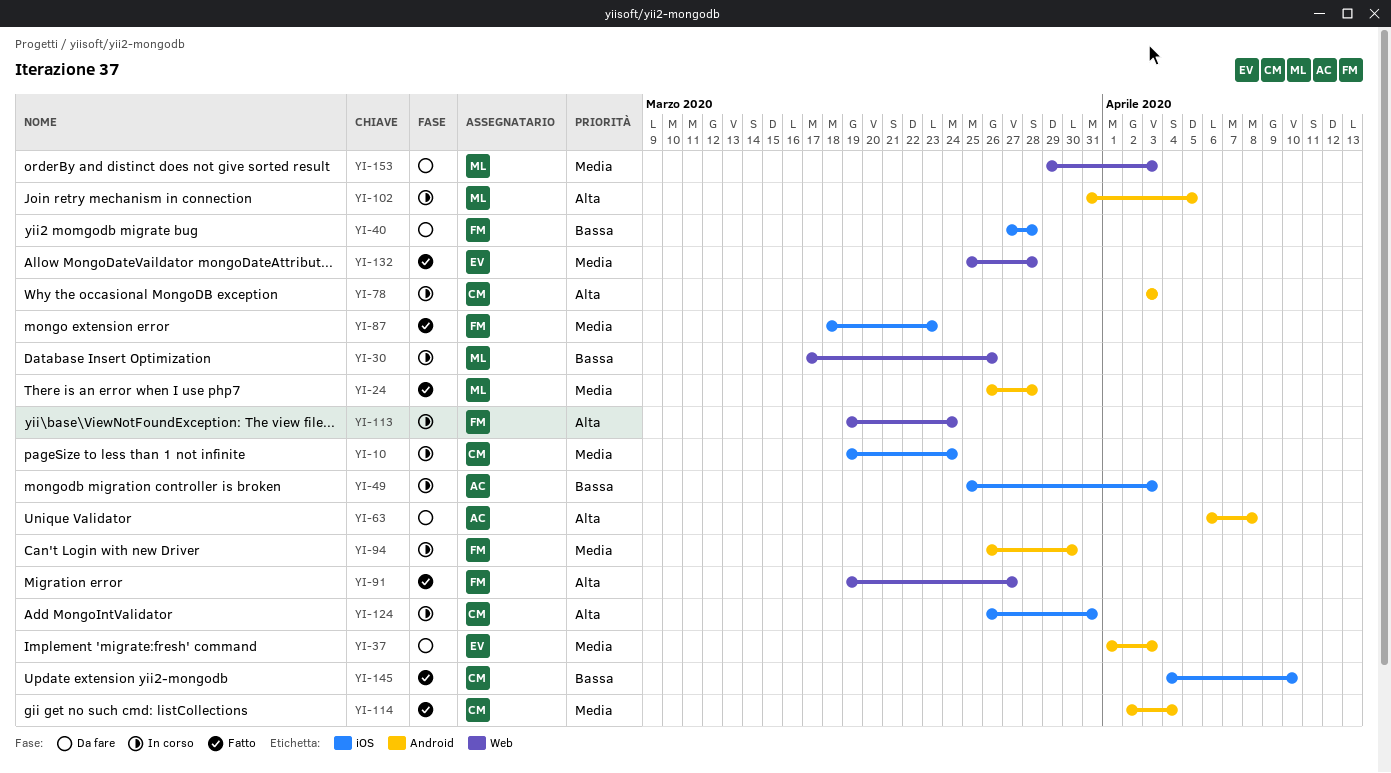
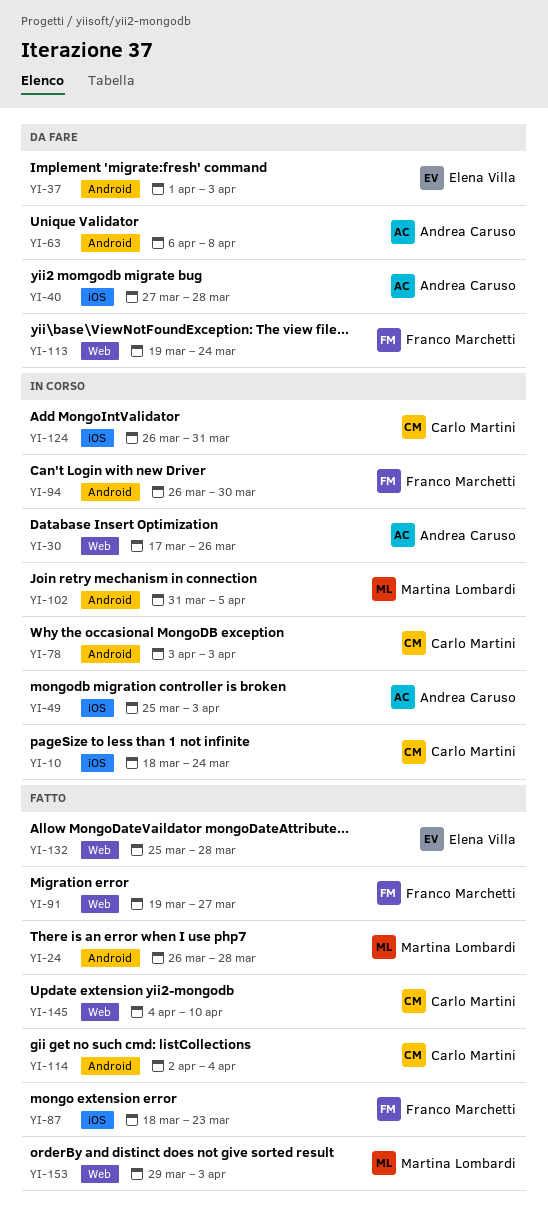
YI-10, start: Mar 19 -> Mar 18
YI-30, owner: Martina Lombardi -> Andrea Caruso
YI-40, owner: Franco Marchetti -> Andrea Caruso
YI-113, status: In corso -> Da fare
YI-145, label: iOS -> Web
YI-153, status: Da fare -> Fatto

